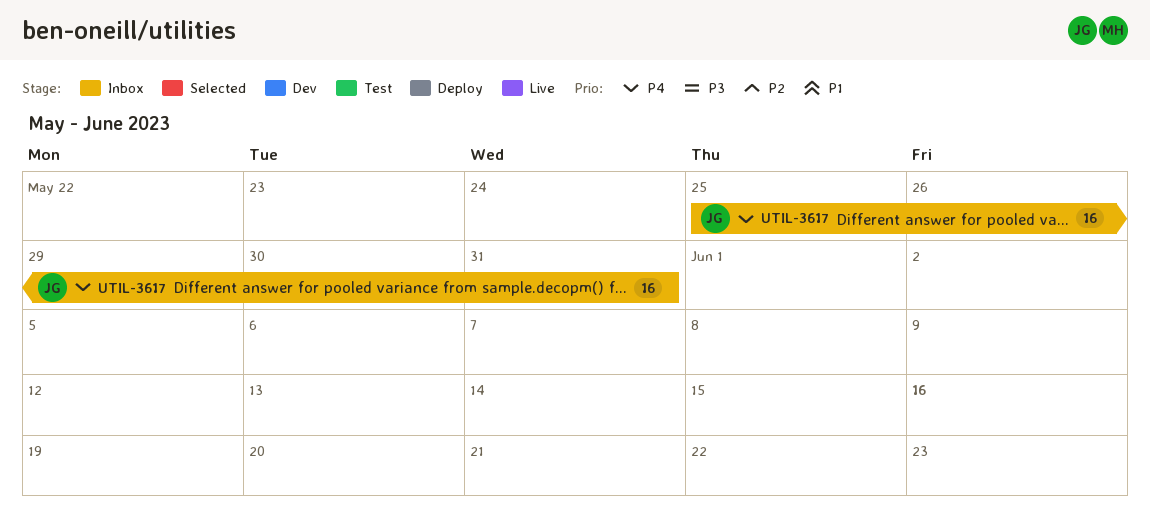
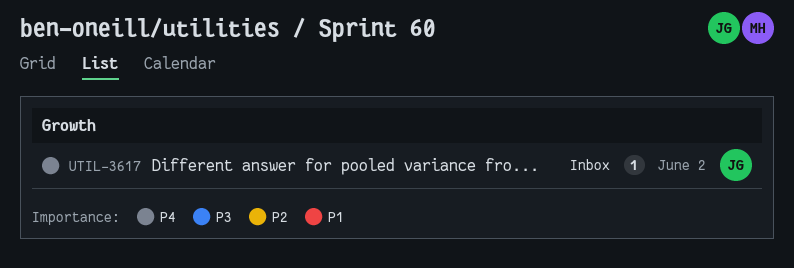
UTIL-3617, estimate: 16 -> 1
UTIL-3617, due: May 31 -> Jun 2

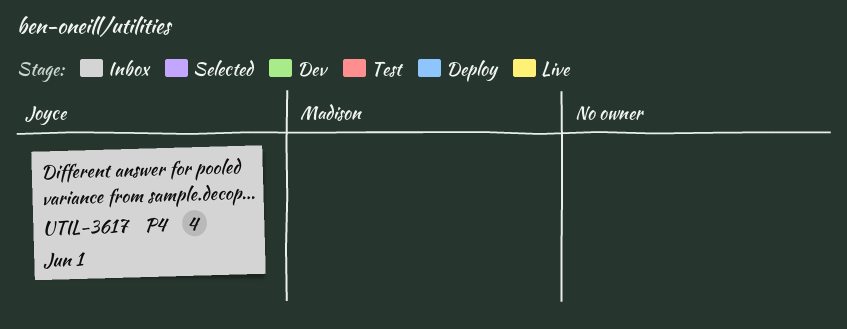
UTIL-3617, estimate: 1 -> 4
UTIL-3617, due: Jun 2 -> Jun 1

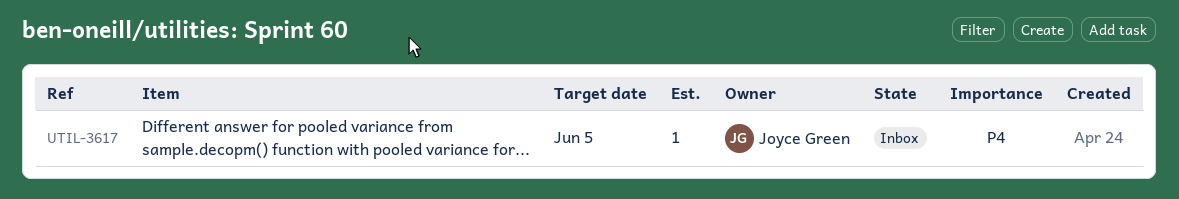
UTIL-3617, estimate: 4 -> 1
UTIL-3617, due: Jun 1 -> Jun 5

